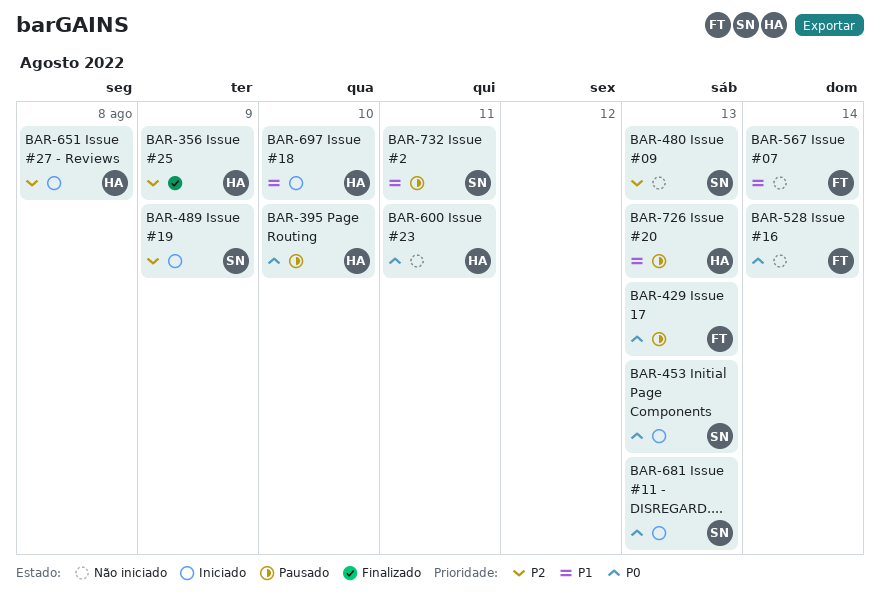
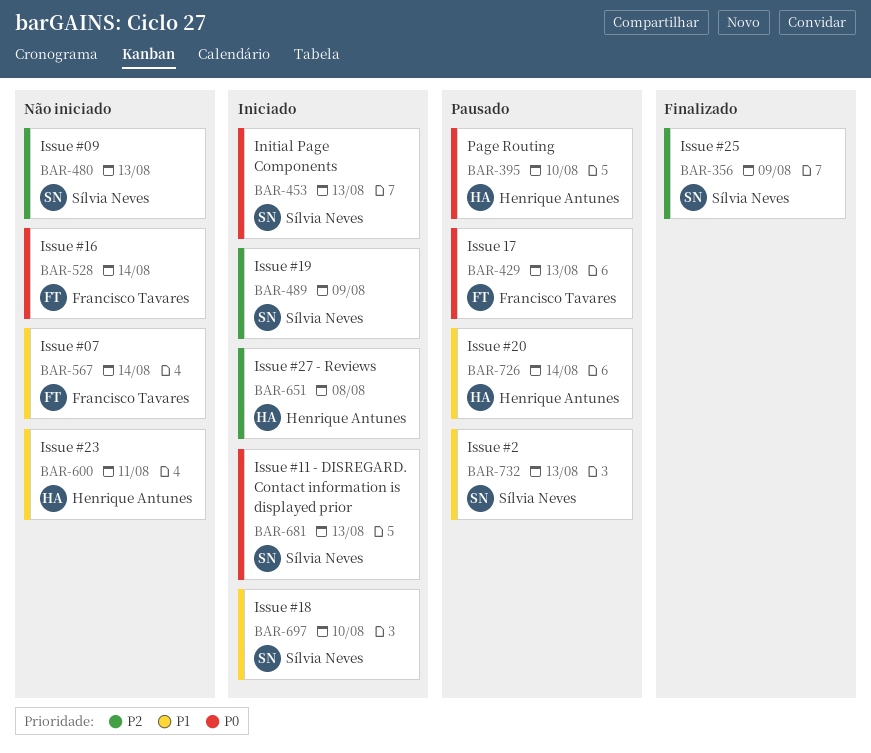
BAR-356, owner: Henrique Antunes -> Sílvia Neves
BAR-600, priority: P0 -> P1
BAR-697, owner: Henrique Antunes -> Sílvia Neves
BAR-726, due: Aug 13 -> Aug 14
BAR-732, due: Aug 11 -> Aug 13

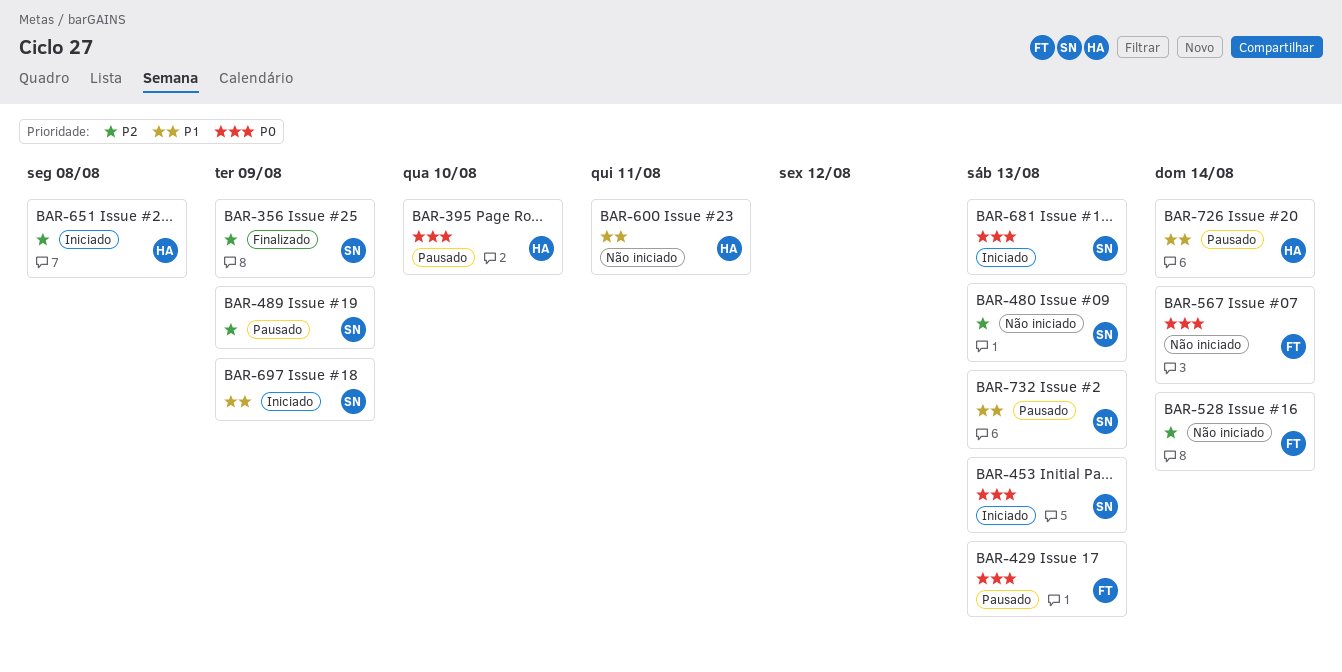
BAR-489, status: Iniciado -> Pausado
BAR-528, priority: P0 -> P2
BAR-567, priority: P1 -> P0
BAR-697, due: Aug 10 -> Aug 9

